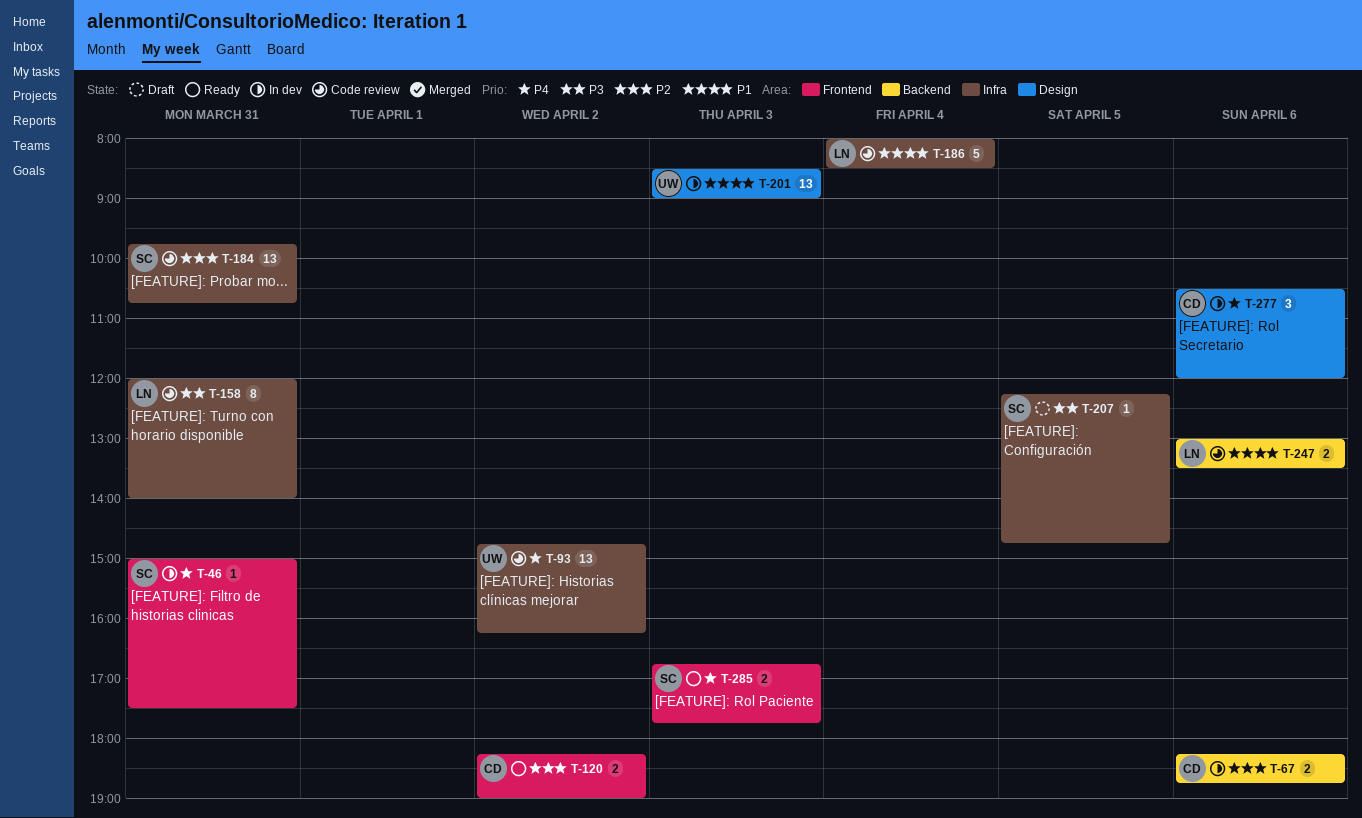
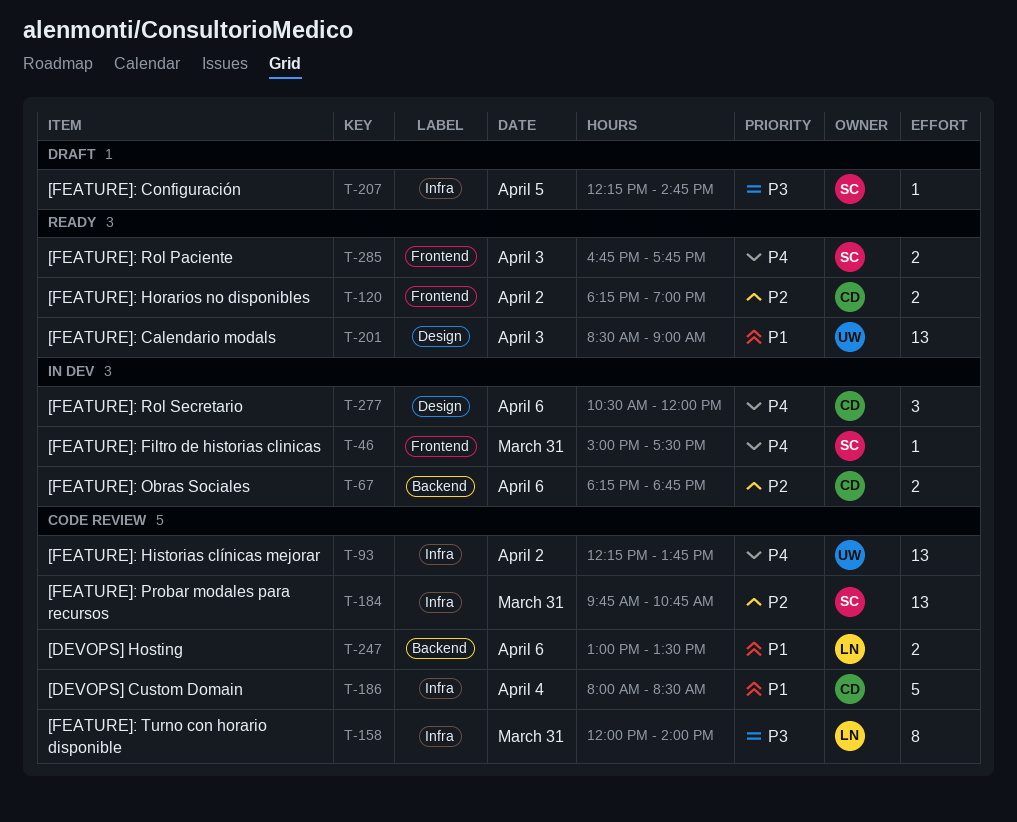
T-93, begins: 14:45 -> 12:15
T-93, ends: 16:15 -> 13:45
T-186, owner: LN -> CD
T-201, status: In dev -> Ready

